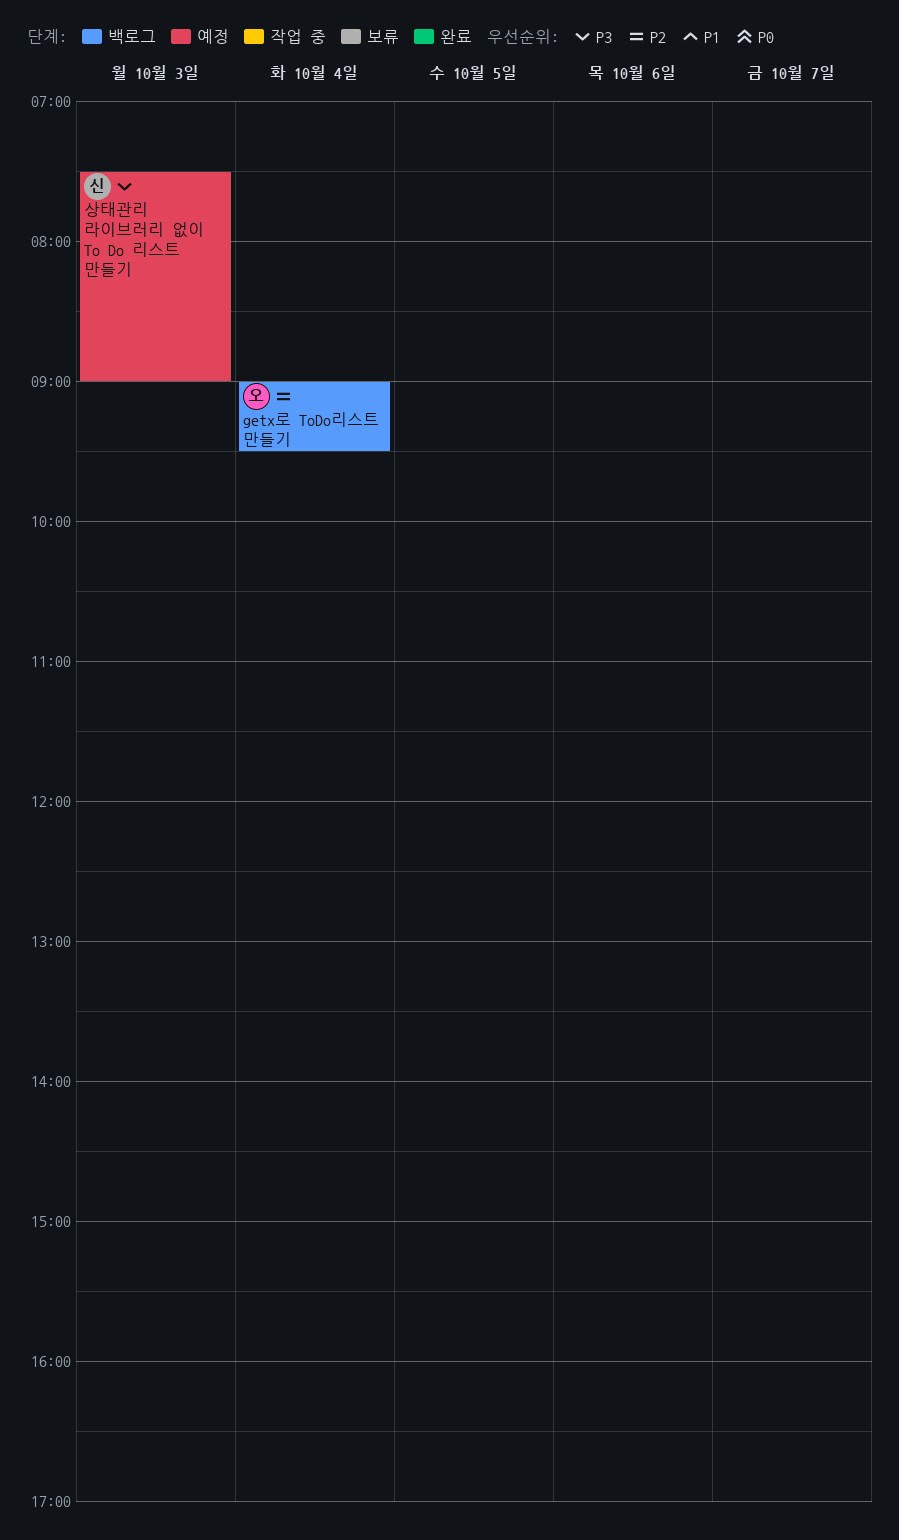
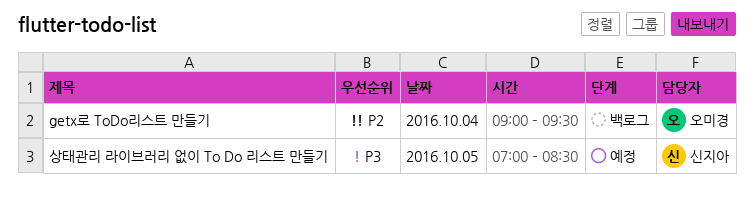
상태관리 라이브러리 없이 To Do 리스트 만들기, day: Oct 3 -> Oct 5
상태관리 라이브러리 없이 To Do 리스트 만들기, begins: 07:30 -> 07:00
상태관리 라이브러리 없이 To Do 리스트 만들기, ends: 09:00 -> 08:30

